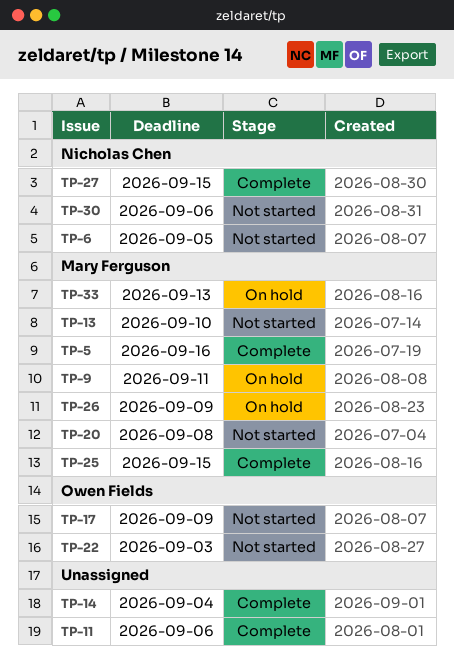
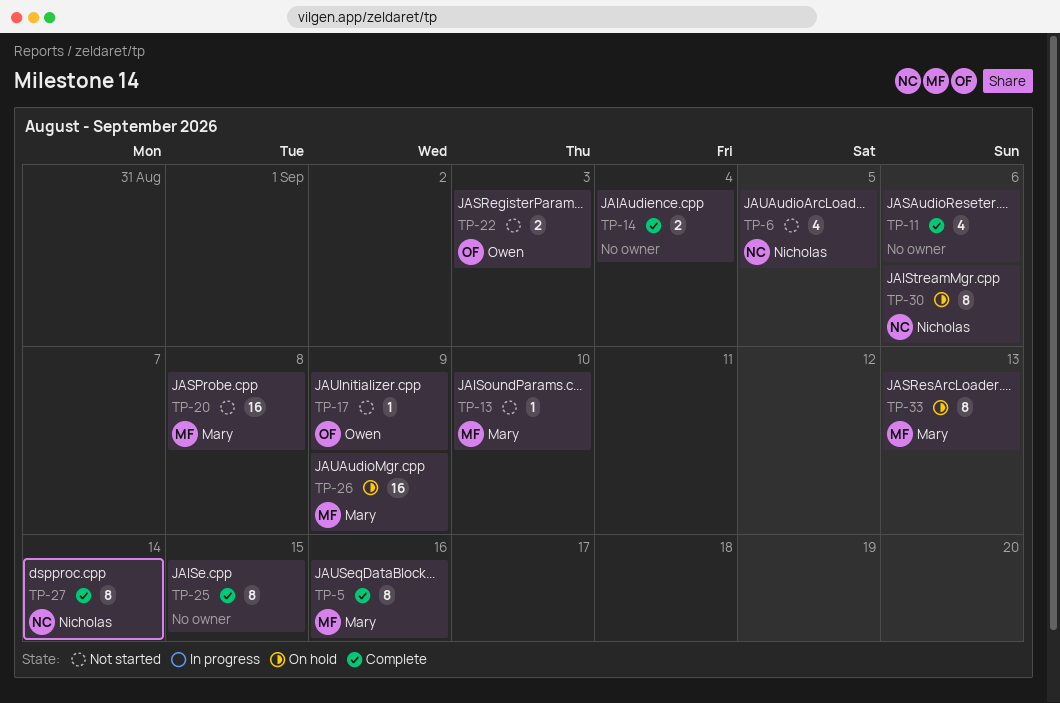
TP-9: present -> none
TP-25, owner: Mary Ferguson -> none
TP-27, due: Sep 15 -> Sep 14
TP-30, status: Not started -> On hold

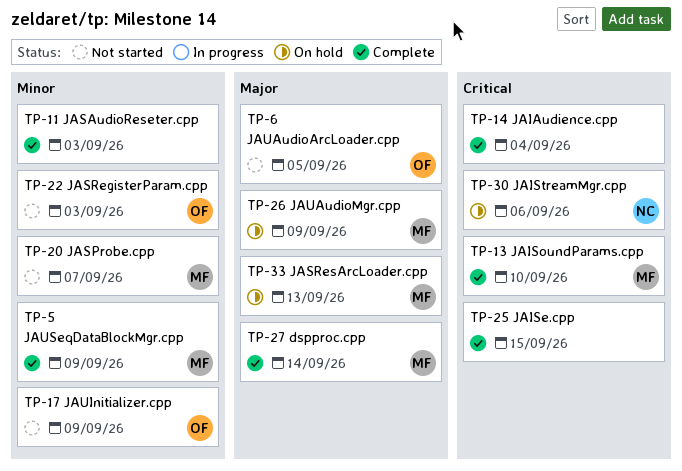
TP-5, due: Sep 16 -> Sep 9
TP-6, owner: Nicholas -> Owen
TP-11, due: Sep 6 -> Sep 3
TP-13, status: Not started -> Complete
TP-20, due: Sep 8 -> Sep 7
TP-27, owner: Nicholas -> Mary

